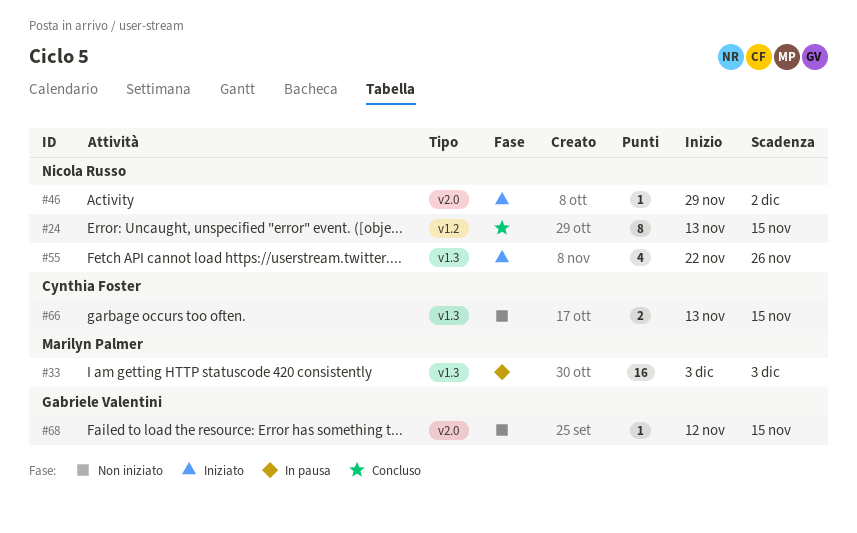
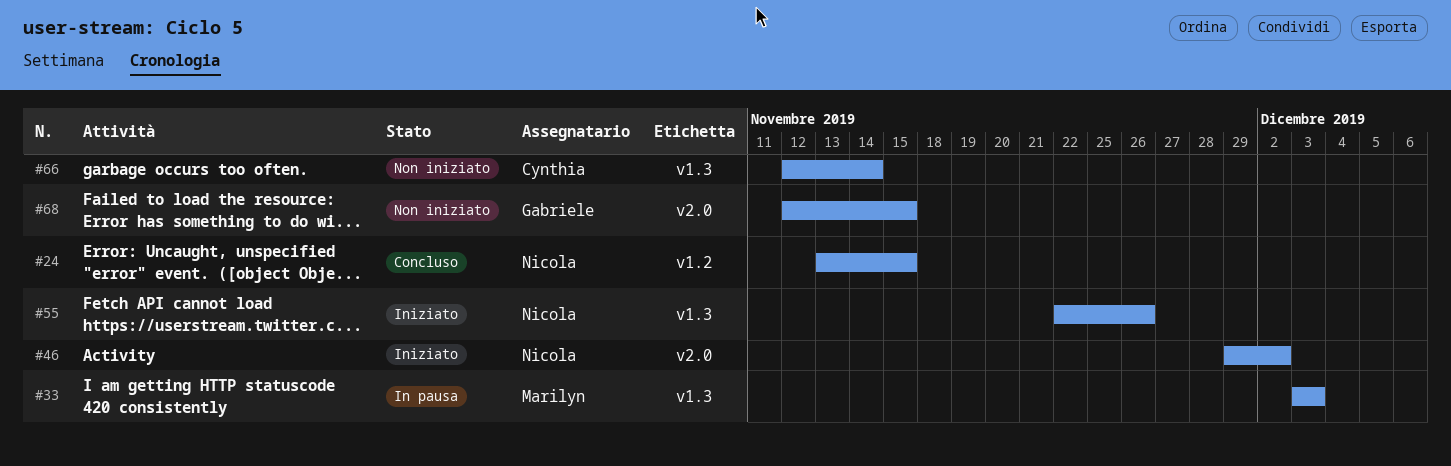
#66, start: Nov 13 -> Nov 12
#66, due: Nov 15 -> Nov 14

